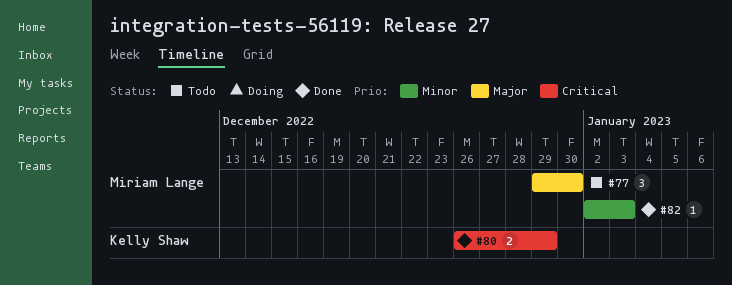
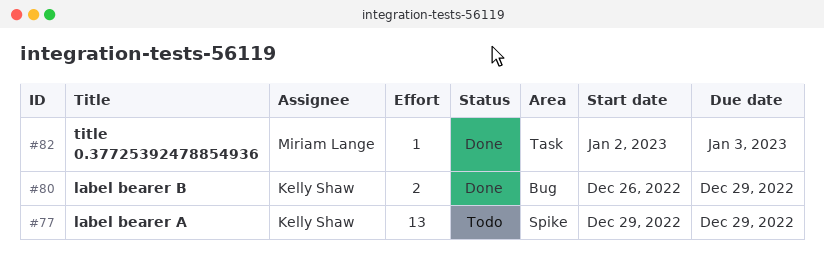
#77, owner: Miriam Lange -> Kelly Shaw
#77, estimate: 3 -> 13
#77, due: Dec 30 -> Dec 29

